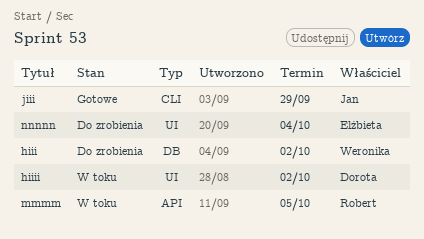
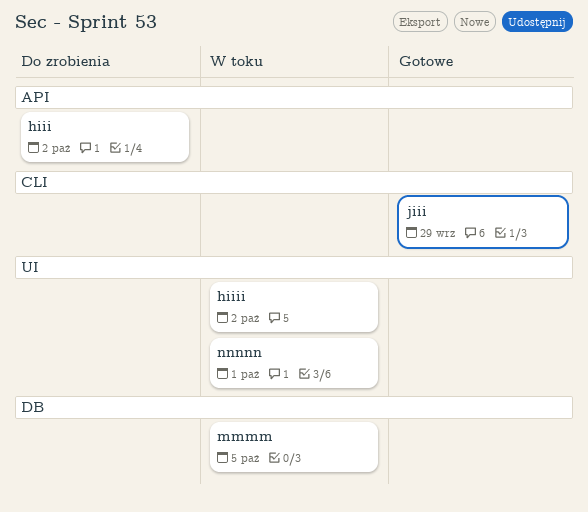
hiii, label: DB -> API
mmmm, label: API -> DB
nnnnn, status: Do zrobienia -> W toku
nnnnn, due: Oct 4 -> Oct 1

